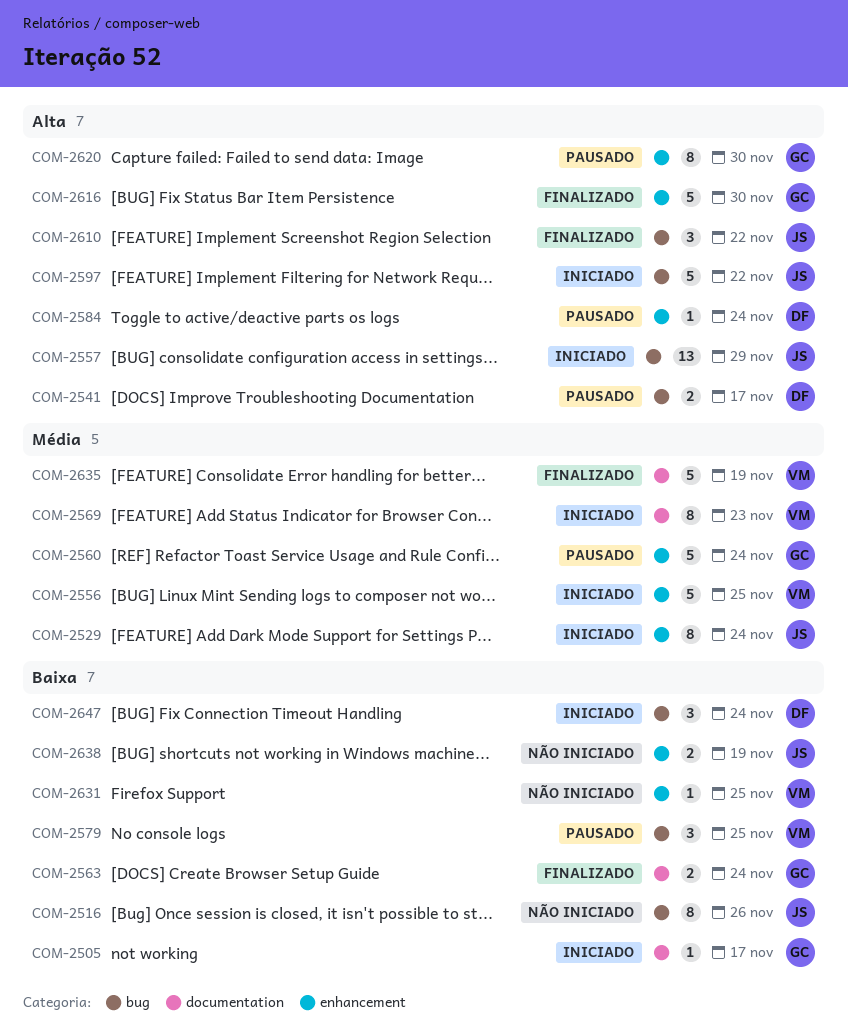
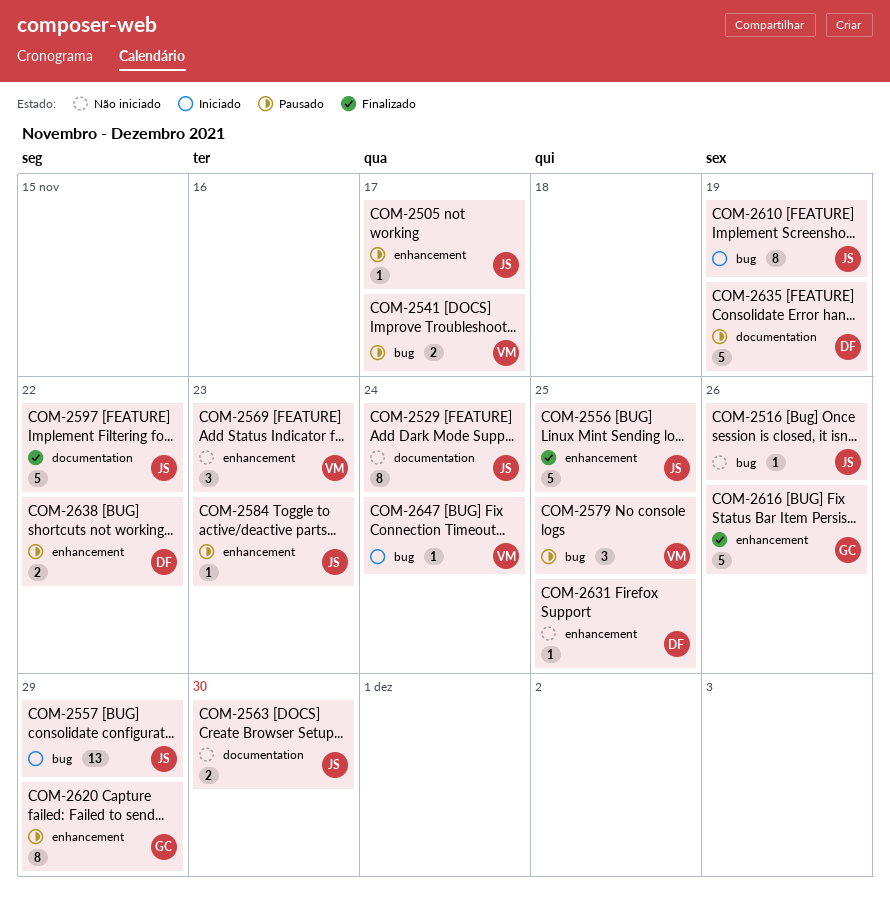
COM-2505, status: Iniciado -> Pausado
COM-2505, owner: GC -> JS
COM-2505, label: documentation -> enhancement
COM-2516, estimate: 8 -> 1
COM-2529, status: Iniciado -> Não iniciado
COM-2529, label: enhancement -> documentation
COM-2541, owner: DF -> VM
COM-2556, status: Iniciado -> Finalizado
COM-2556, owner: VM -> JS
COM-2560: present -> none
COM-2563, status: Finalizado -> Não iniciado
COM-2563, owner: GC -> JS
COM-2563, due: Nov 24 -> Nov 30
COM-2569, status: Iniciado -> Não iniciado
COM-2569, label: documentation -> enhancement
COM-2569, estimate: 8 -> 3
COM-2584, owner: DF -> JS
COM-2584, due: Nov 24 -> Nov 23
COM-2597, status: Iniciado -> Finalizado
COM-2597, label: bug -> documentation
COM-2610, status: Finalizado -> Iniciado
COM-2610, estimate: 3 -> 8
COM-2610, due: Nov 22 -> Nov 19
COM-2616, due: Nov 30 -> Nov 26
COM-2620, due: Nov 30 -> Nov 29
COM-2631, owner: VM -> DF
COM-2635, status: Finalizado -> Pausado
COM-2635, owner: VM -> DF
COM-2638, status: Não iniciado -> Pausado
COM-2638, owner: JS -> DF
COM-2638, due: Nov 19 -> Nov 22
COM-2647, owner: DF -> VM
COM-2647, estimate: 3 -> 1

